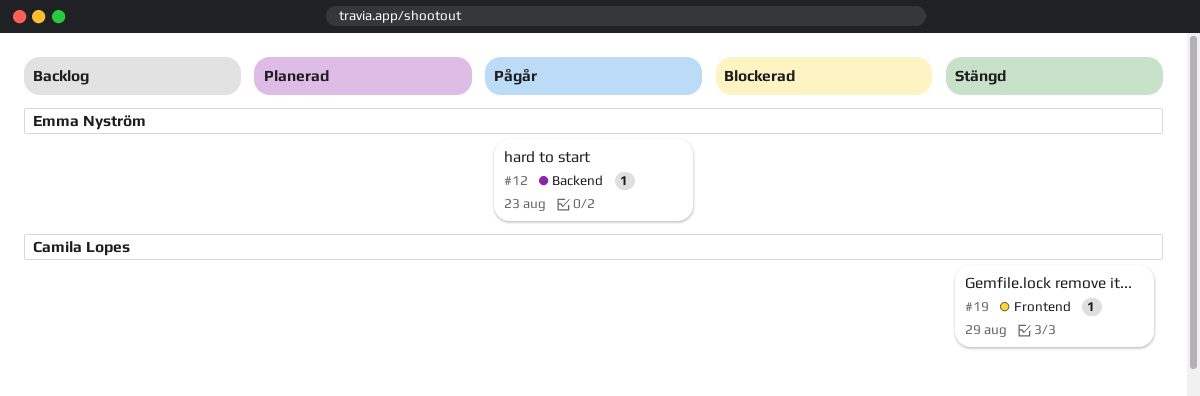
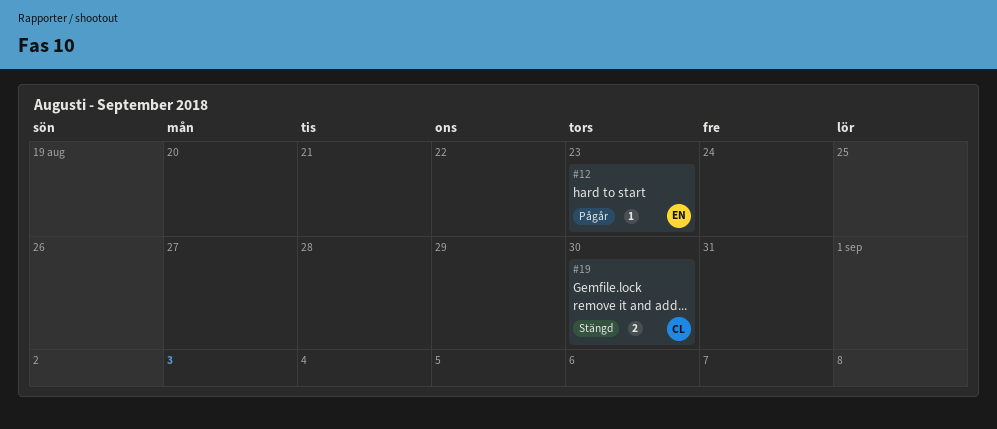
#19, estimate: 1 -> 2
#19, due: Aug 29 -> Aug 30

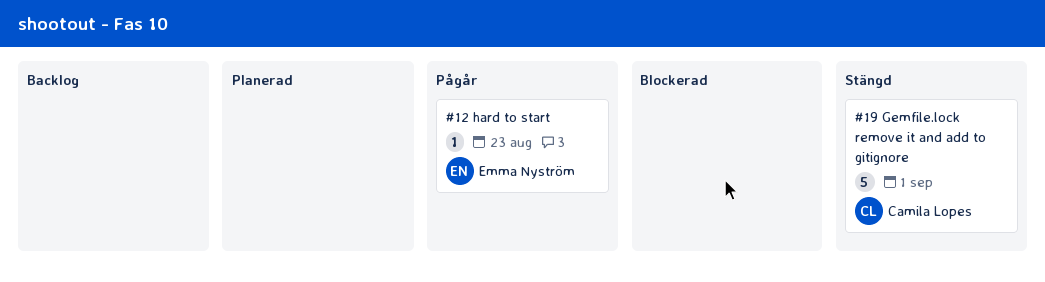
#19, estimate: 2 -> 5
#19, due: Aug 30 -> Sep 1

